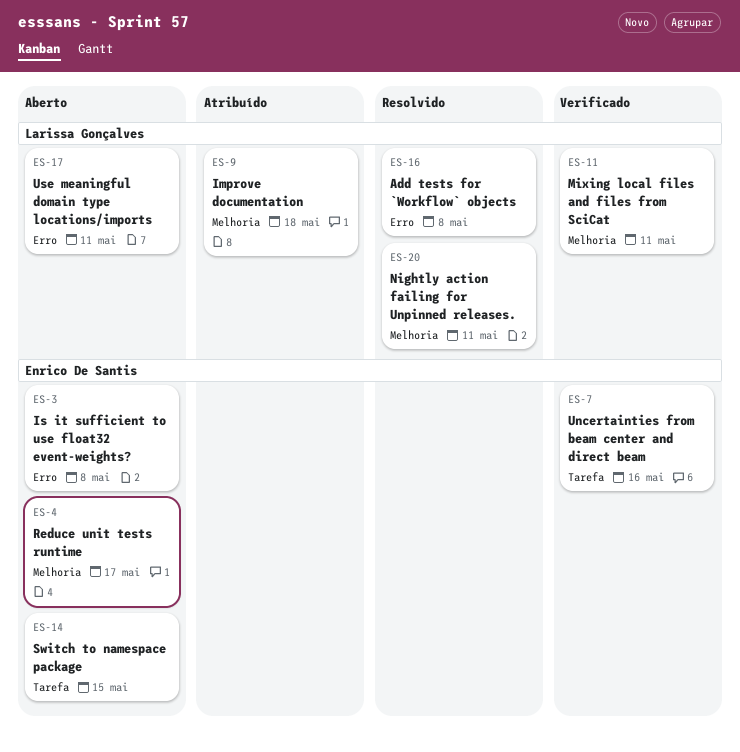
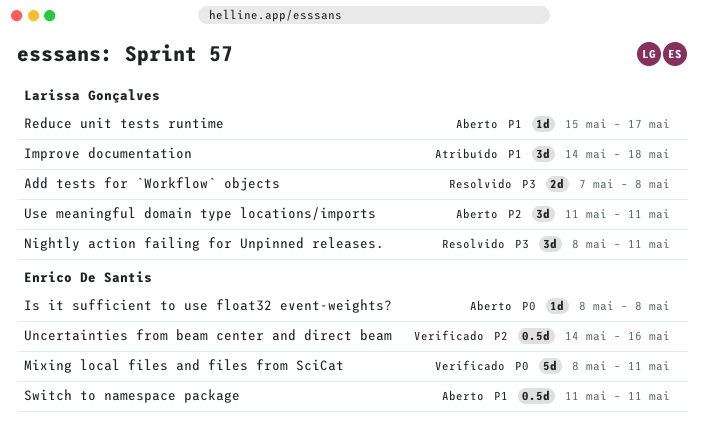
Mixing local files and files from SciCat, owner: Larissa Gonçalves -> Enrico De Santis
Reduce unit tests runtime, owner: Enrico De Santis -> Larissa Gonçalves
Switch to namespace package, due: May 15 -> May 11

